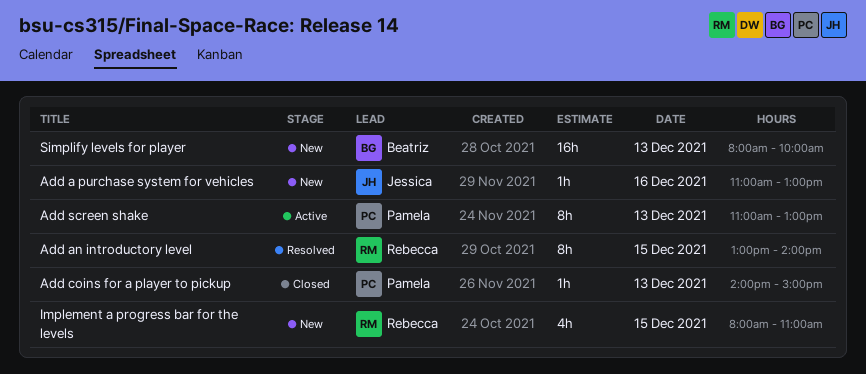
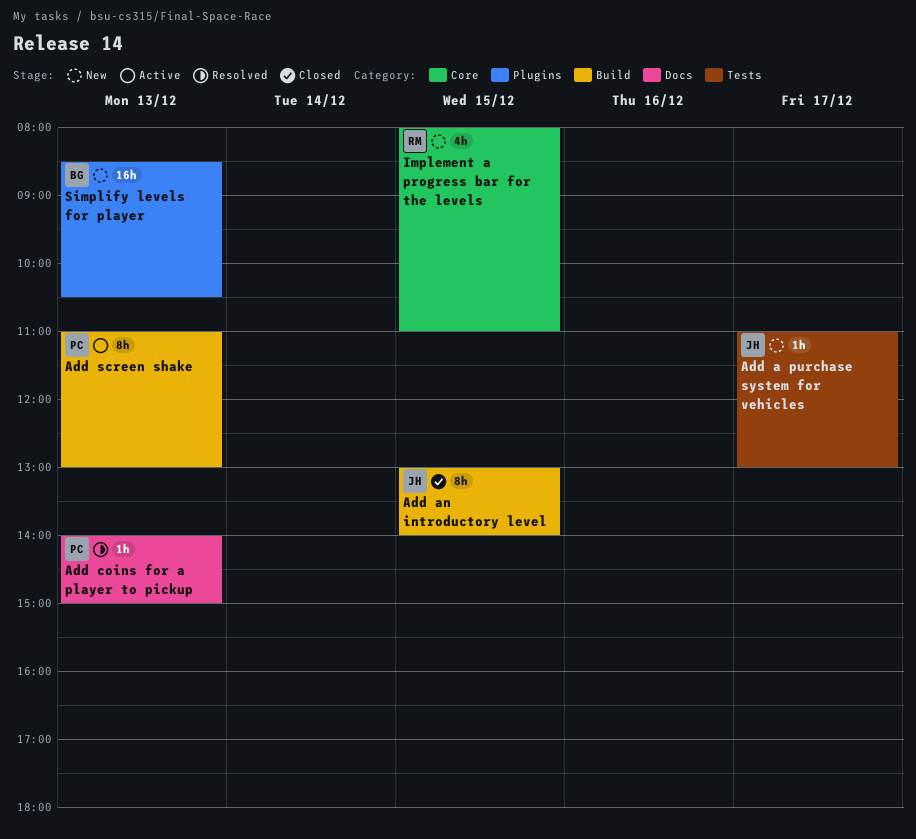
Add a purchase system for vehicles, day: Dec 16 -> Dec 17
Add an introductory level, status: Resolved -> Closed
Add an introductory level, owner: Rebecca -> Jessica
Add coins for a player to pickup, status: Closed -> Resolved
Simplify levels for player, begins: 08:00 -> 08:30
Simplify levels for player, ends: 10:00 -> 10:30

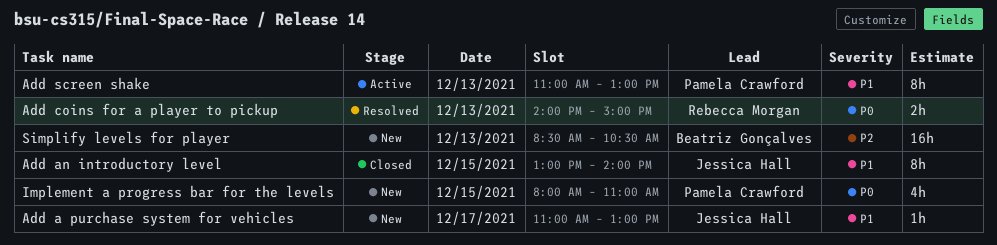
Add coins for a player to pickup, owner: Pamela Crawford -> Rebecca Morgan
Add coins for a player to pickup, estimate: 1h -> 2h
Implement a progress bar for the levels, owner: Rebecca Morgan -> Pamela Crawford

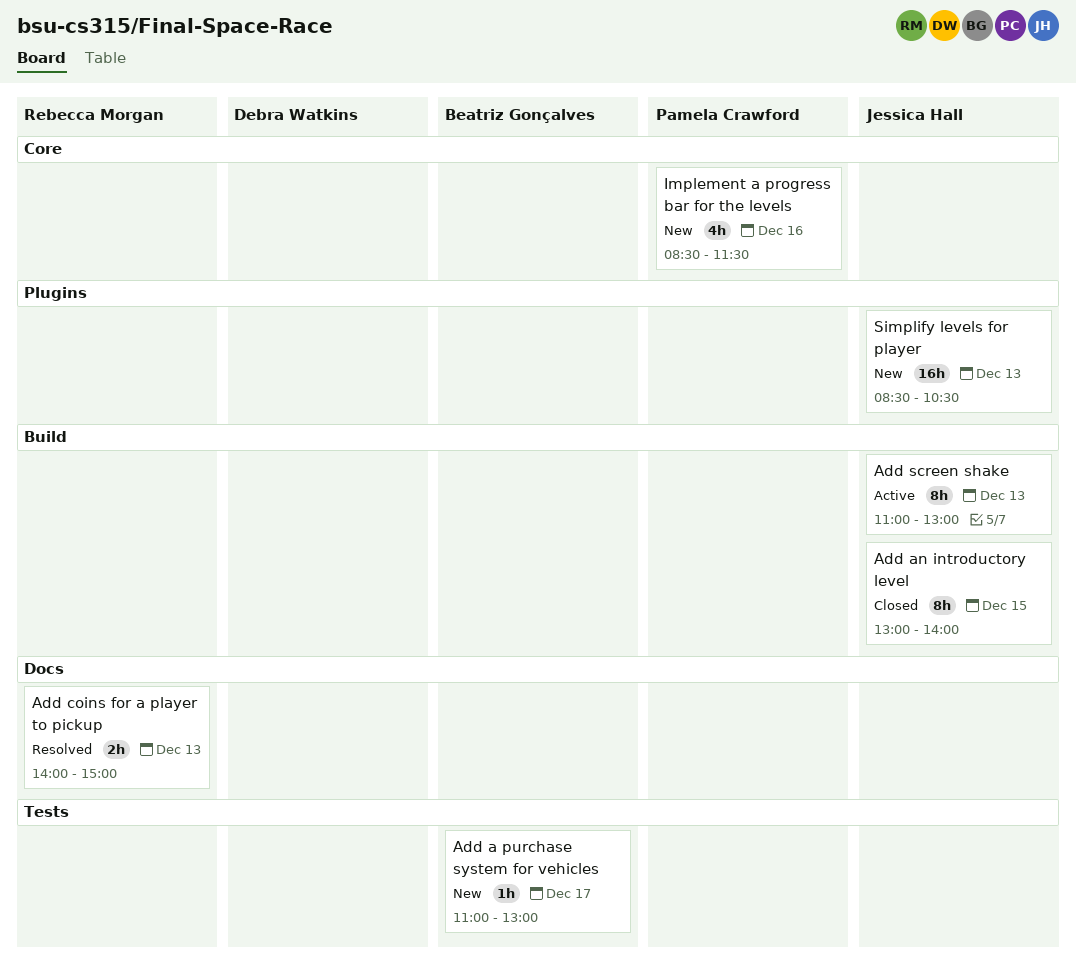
Add a purchase system for vehicles, owner: Jessica Hall -> Beatriz Gonçalves
Add screen shake, owner: Pamela Crawford -> Jessica Hall
Implement a progress bar for the levels, day: Dec 15 -> Dec 16
Implement a progress bar for the levels, begins: 08:00 -> 08:30
Implement a progress bar for the levels, ends: 11:00 -> 11:30
Simplify levels for player, owner: Beatriz Gonçalves -> Jessica Hall

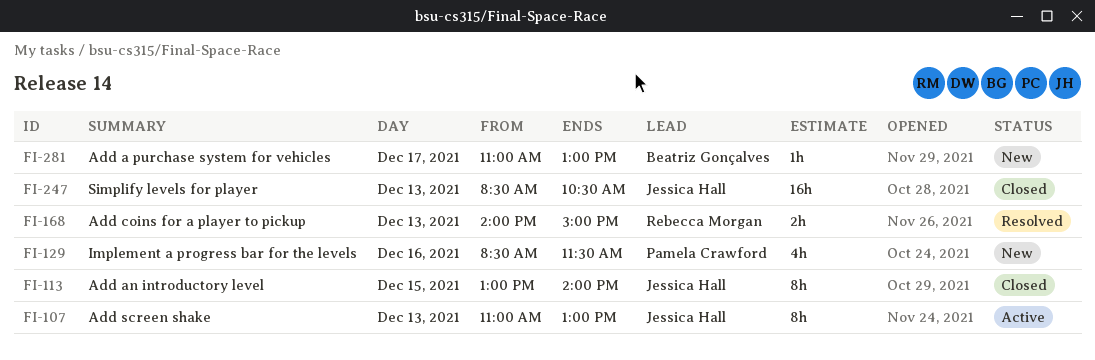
Simplify levels for player, status: New -> Closed

